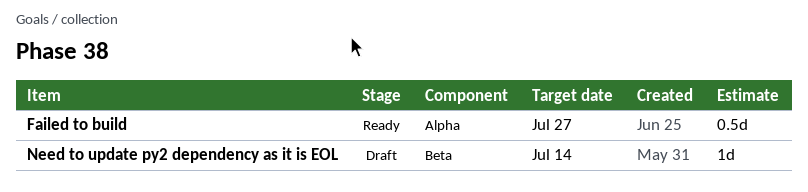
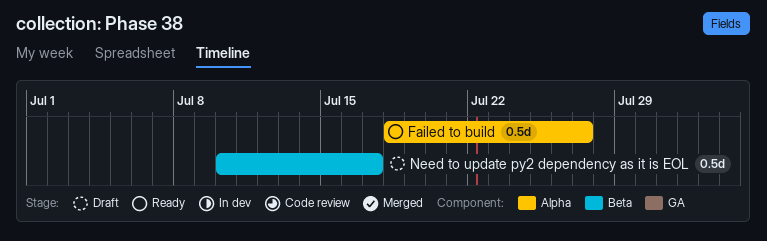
Need to update py2 dependency as it is EOL, estimate: 1d -> 0.5d
Need to update py2 dependency as it is EOL, due: Jul 14 -> Jul 17

